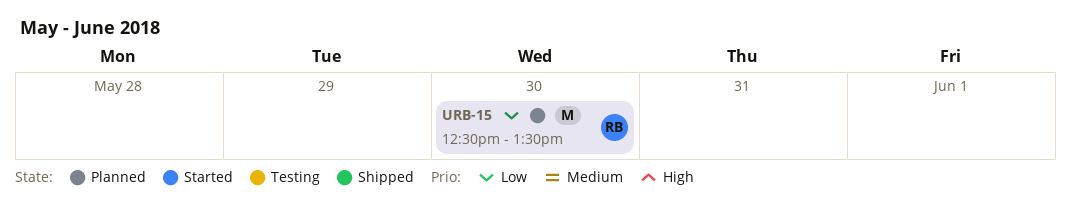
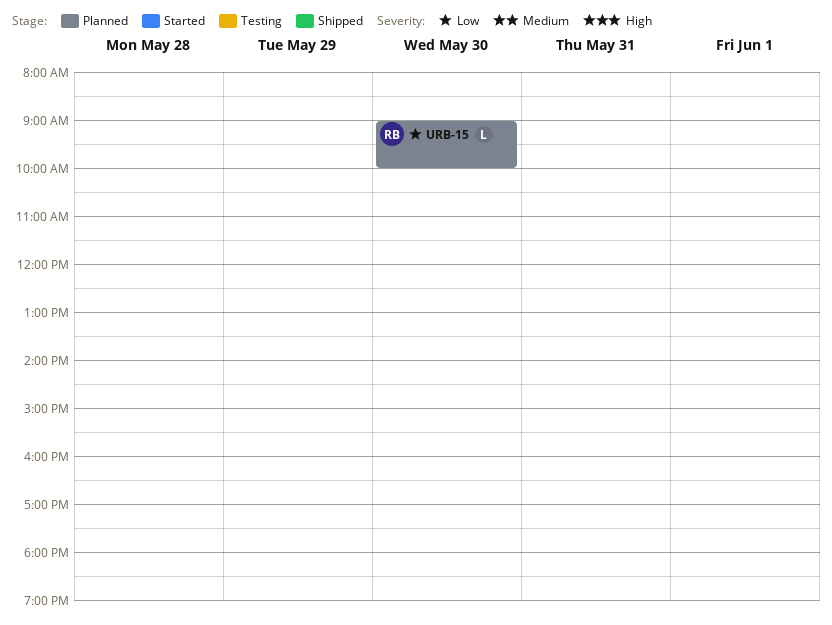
URB-15, estimate: M -> L
URB-15, begins: 12:30 -> 09:00
URB-15, ends: 13:30 -> 10:00

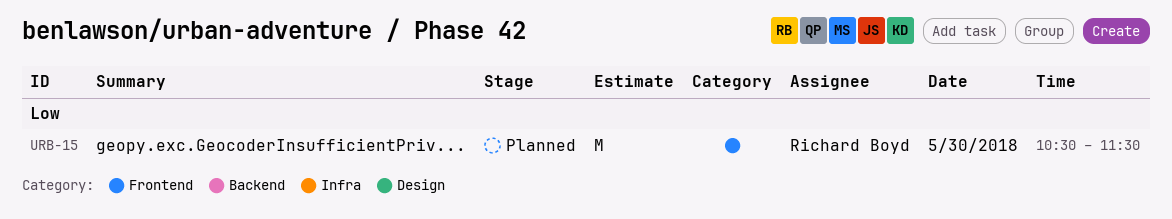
URB-15, estimate: L -> M
URB-15, begins: 09:00 -> 10:30
URB-15, ends: 10:00 -> 11:30

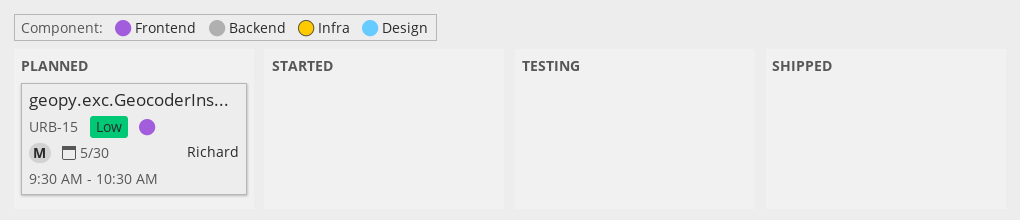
URB-15, begins: 10:30 -> 09:30
URB-15, ends: 11:30 -> 10:30

